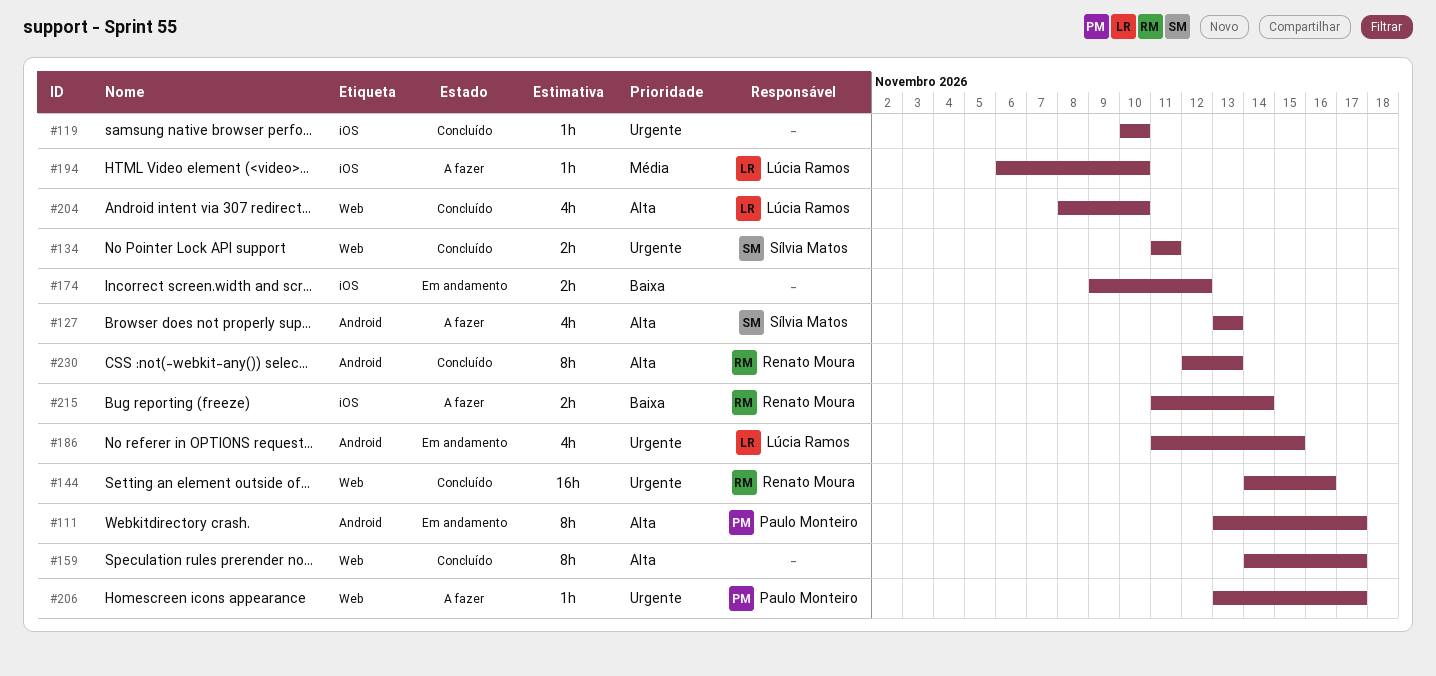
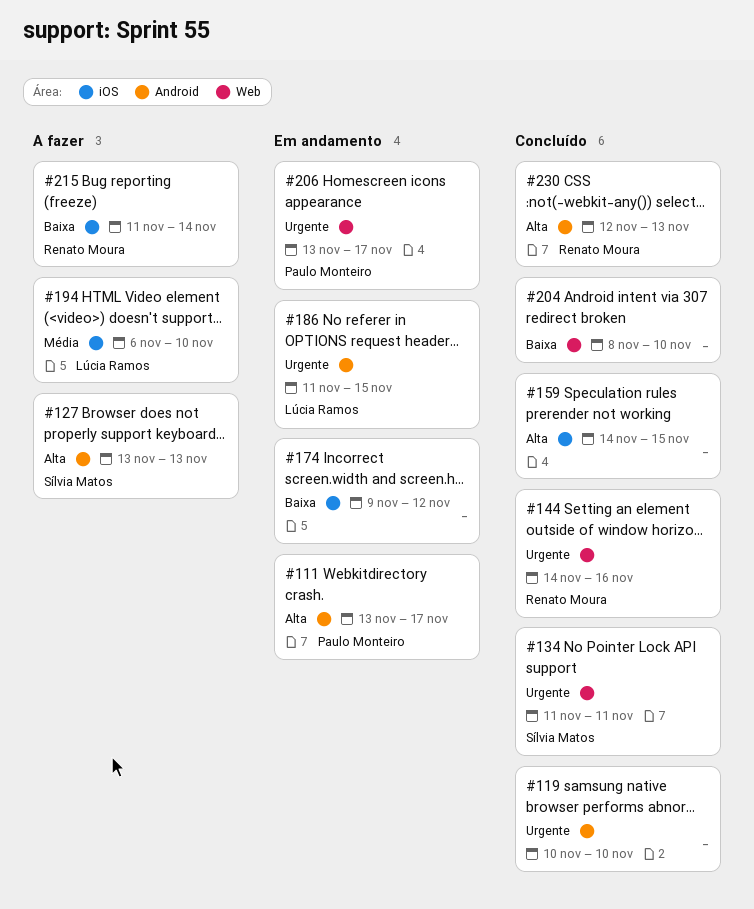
#119, label: iOS -> Android
#159, label: Web -> iOS
#159, due: Nov 17 -> Nov 15
#204, owner: Lúcia Ramos -> none
#204, priority: Alta -> Baixa
#206, status: A fazer -> Em andamento

